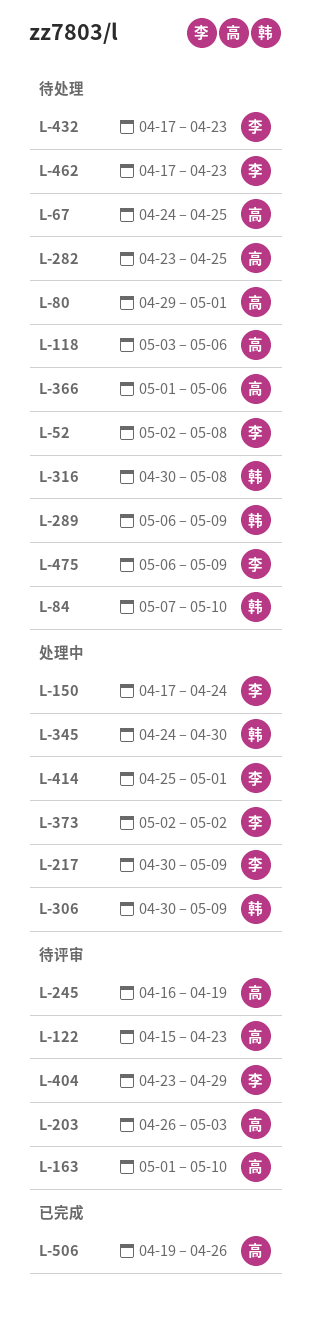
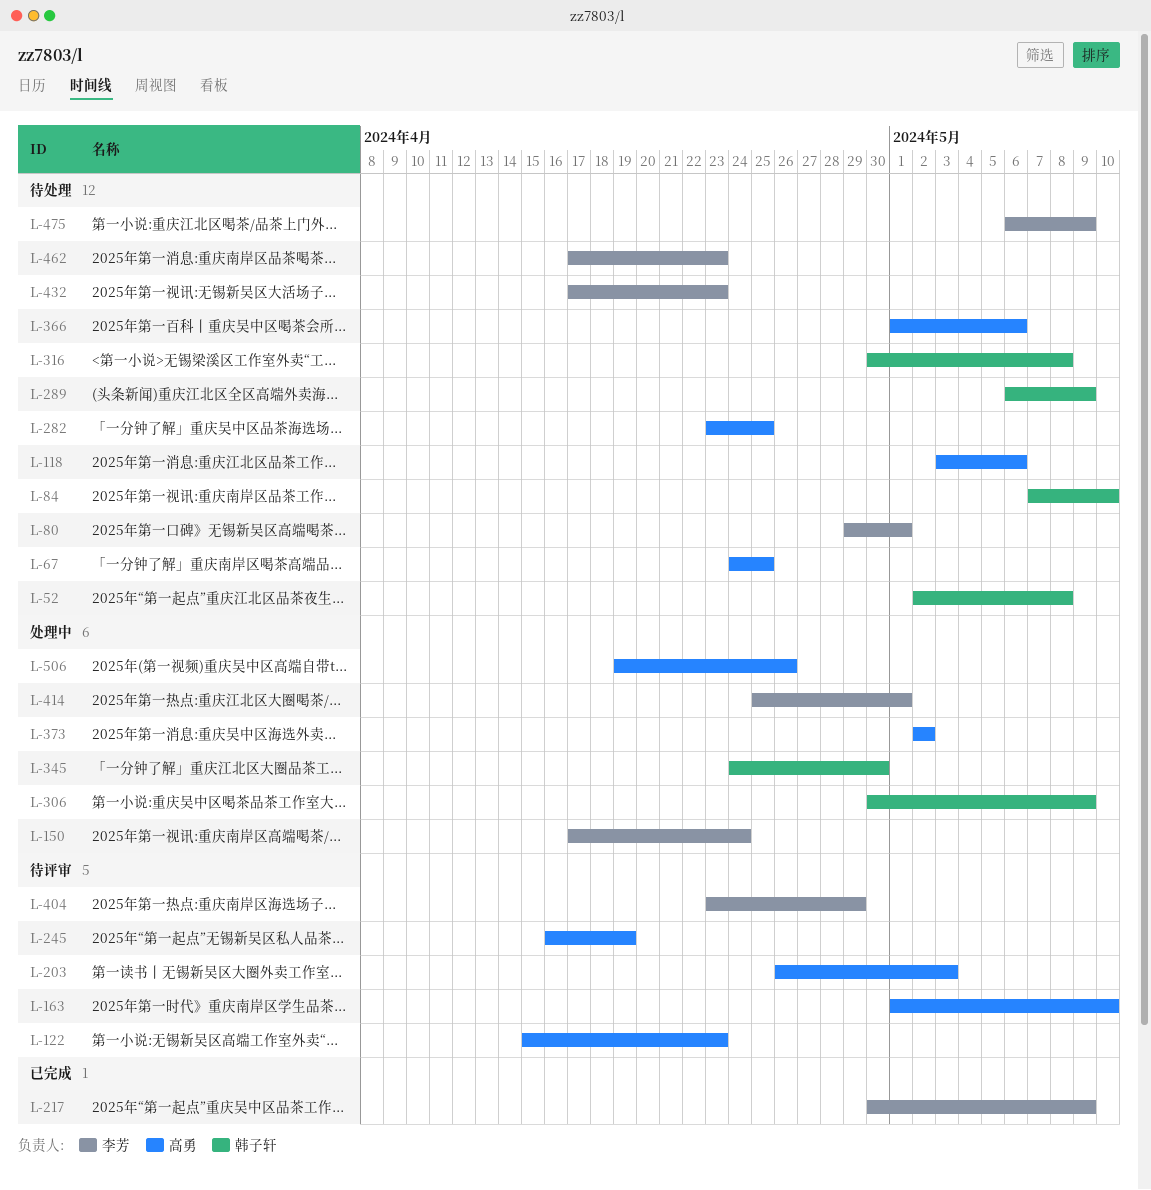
L-52, owner: 李芳 -> 韩子轩
L-80, owner: 高勇 -> 李芳
L-217, status: 处理中 -> 已完成
L-373, owner: 李芳 -> 高勇
L-506, status: 已完成 -> 处理中

